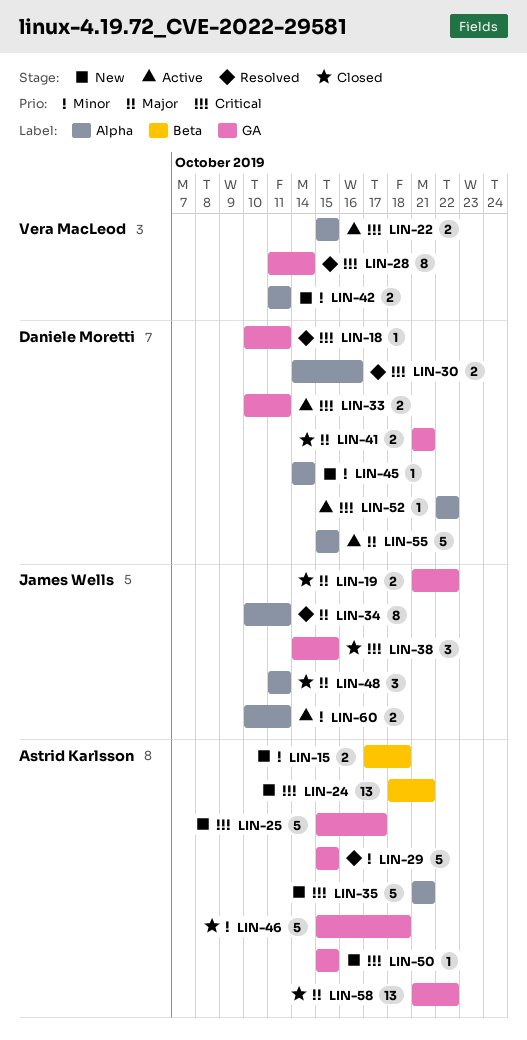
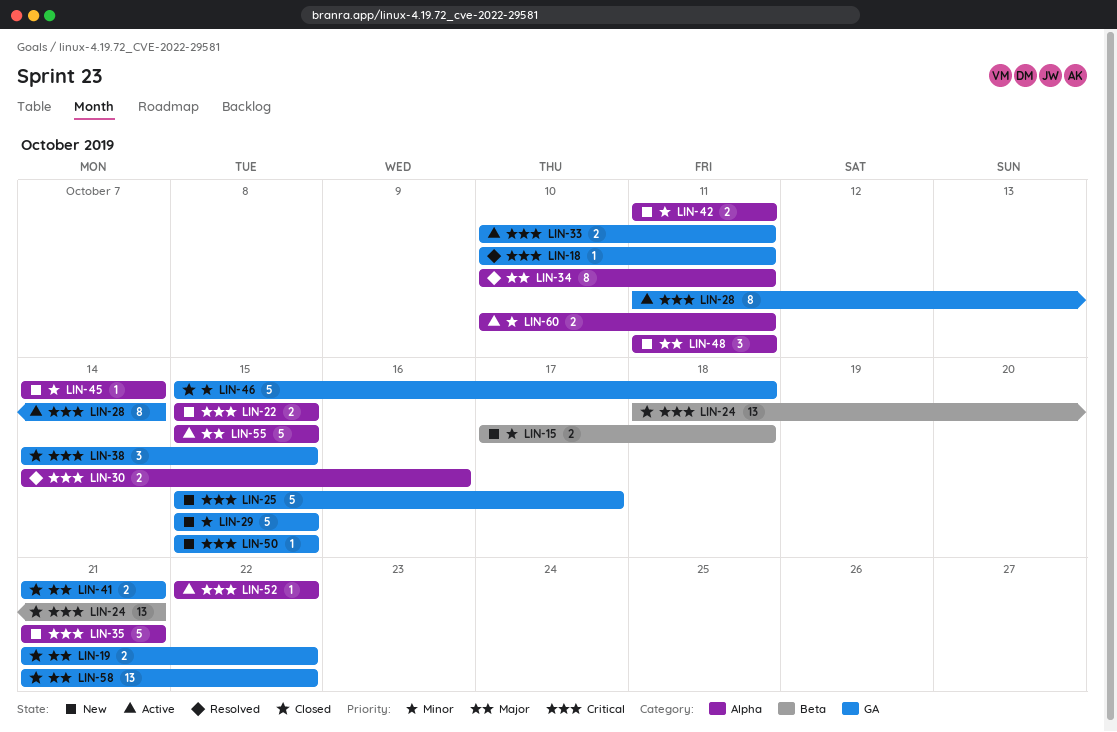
LIN-22, status: Active -> New
LIN-24, status: New -> Closed
LIN-28, status: Resolved -> Active
LIN-29, status: Resolved -> New
LIN-48, status: Closed -> New

